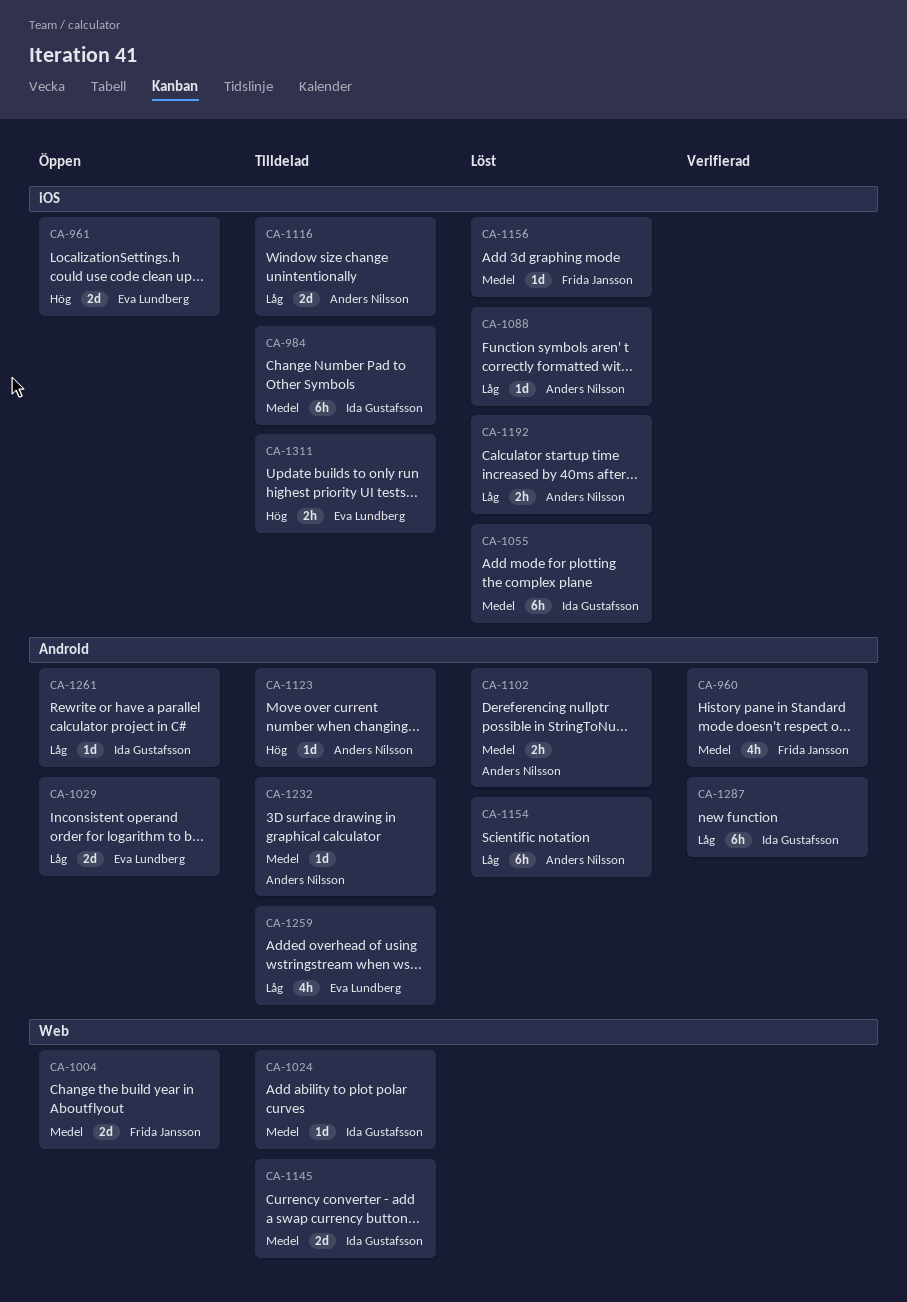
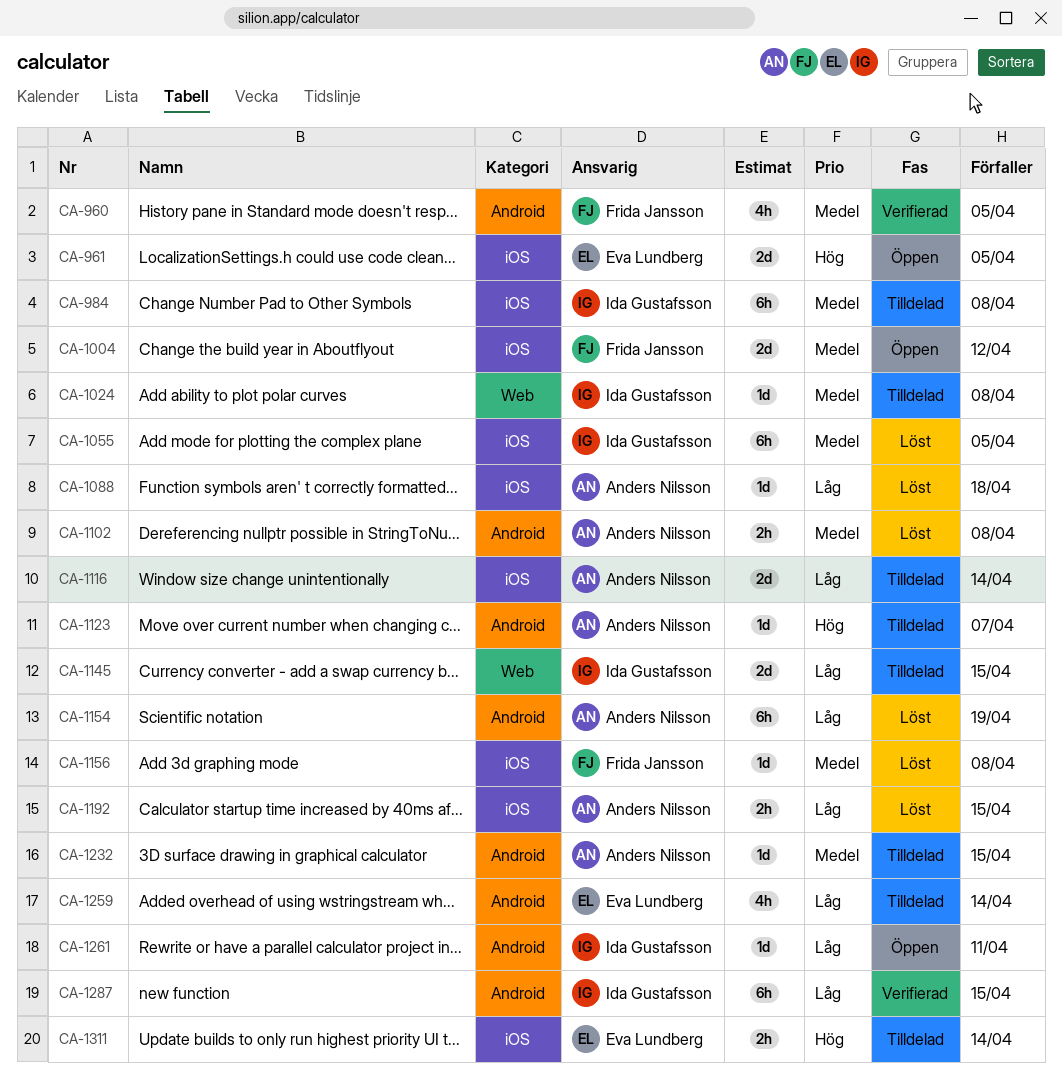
CA-1004, label: Web -> iOS
CA-1029: present -> none
CA-1145, priority: Medel -> Låg

